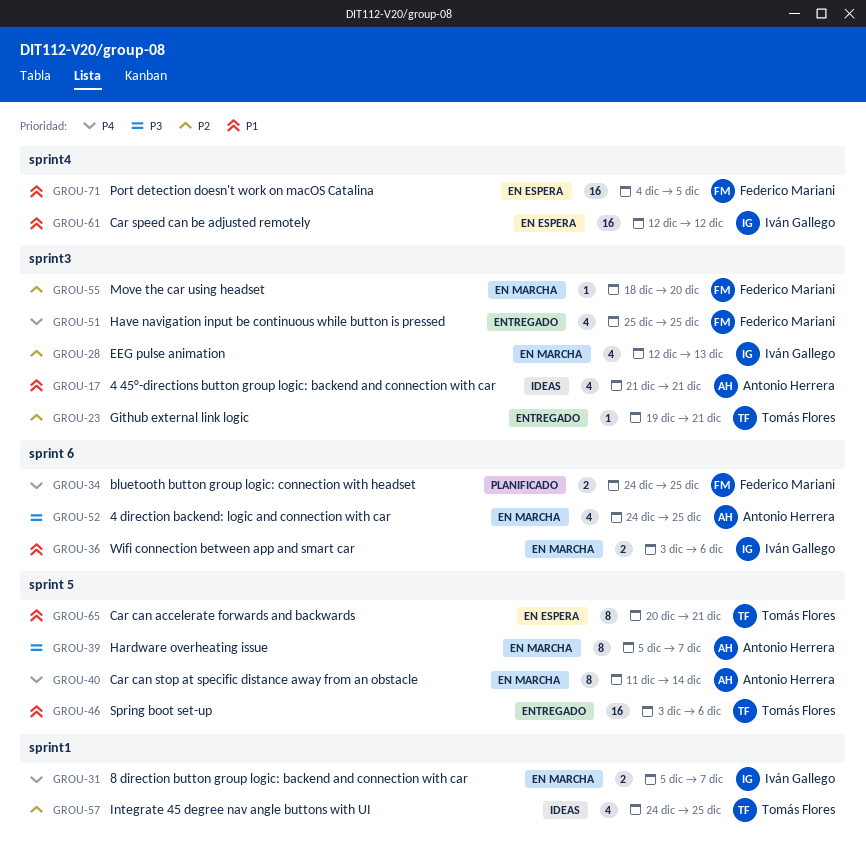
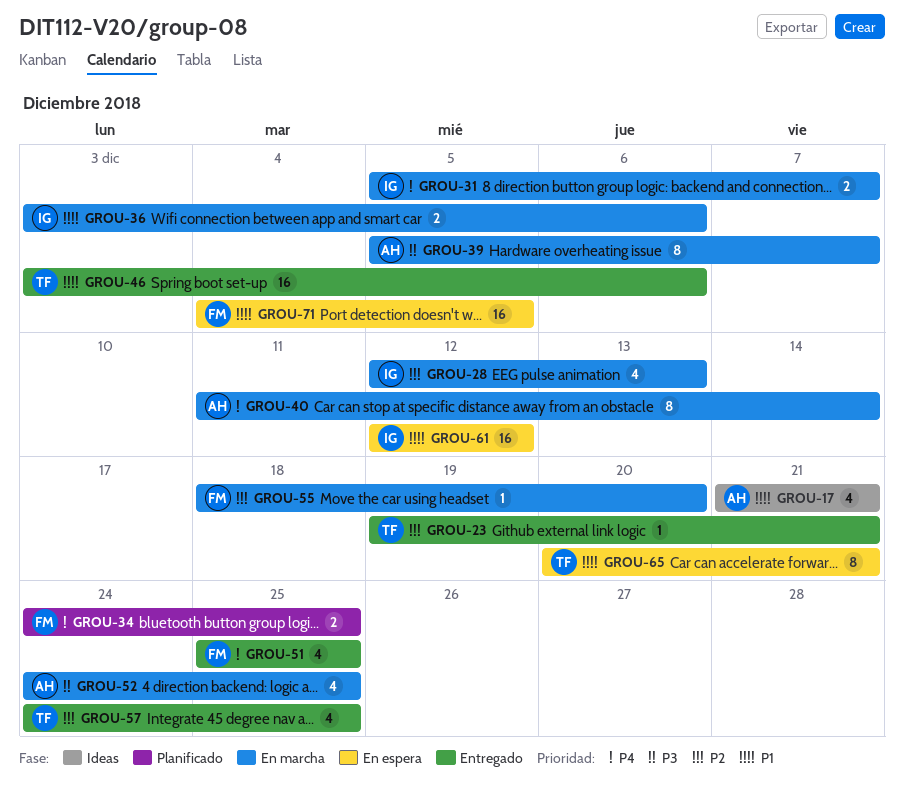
GROU-57, status: Ideas -> Entregado

